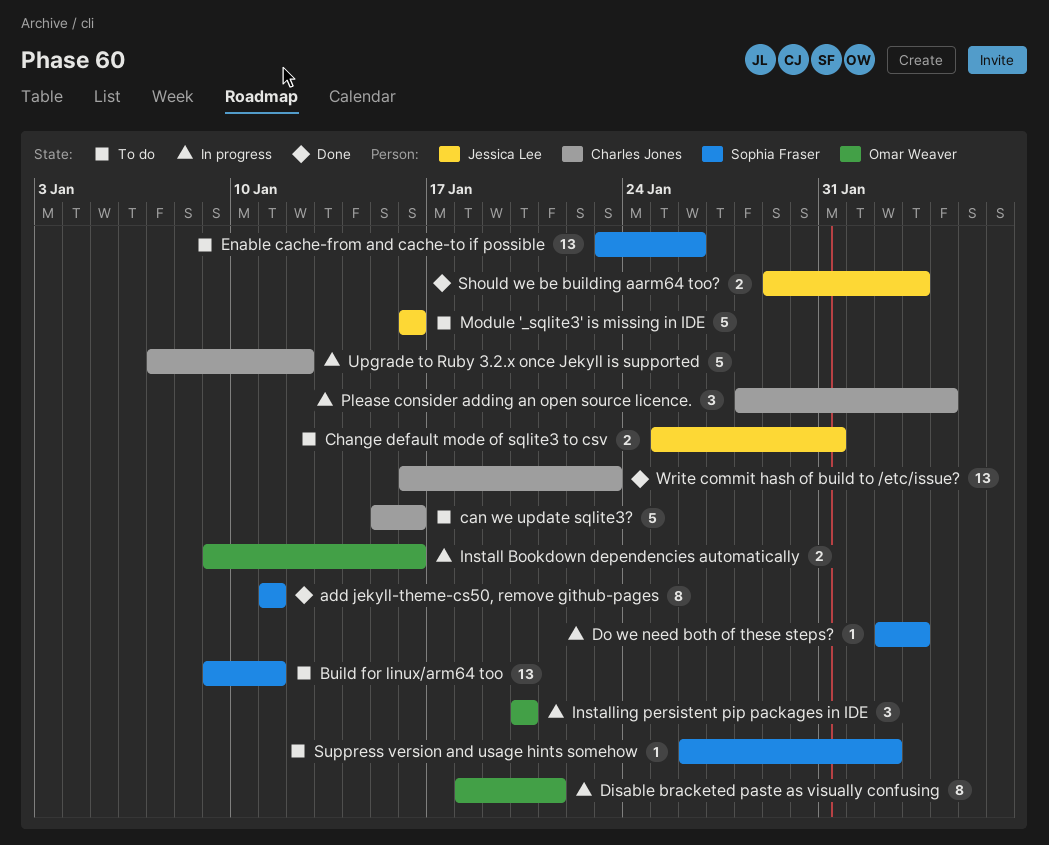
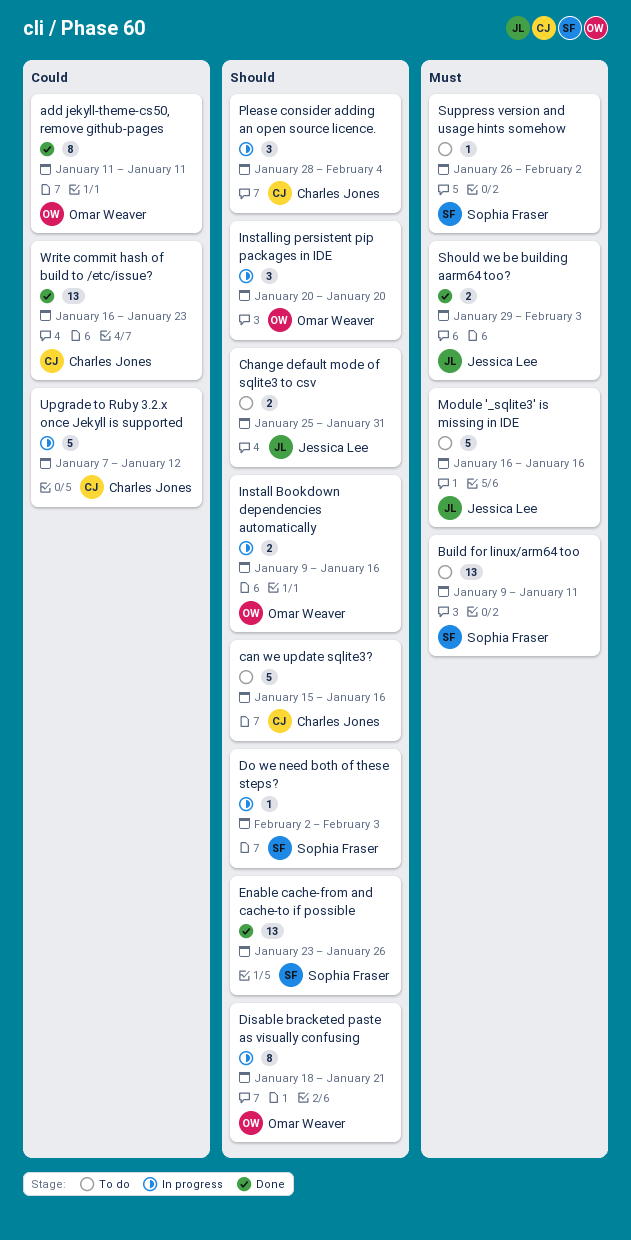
add jekyll-theme-cs50, remove github-pages, owner: Sophia Fraser -> Omar Weaver
Enable cache-from and cache-to if possible, status: To do -> Done

